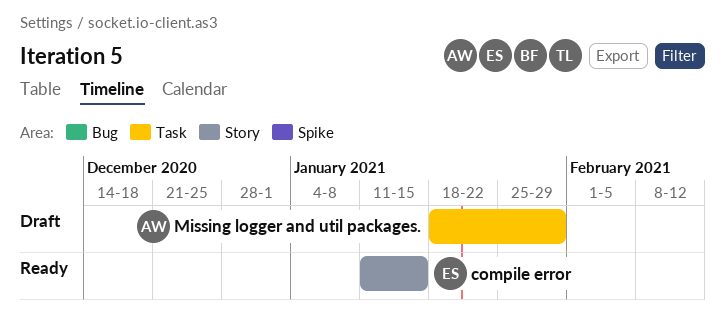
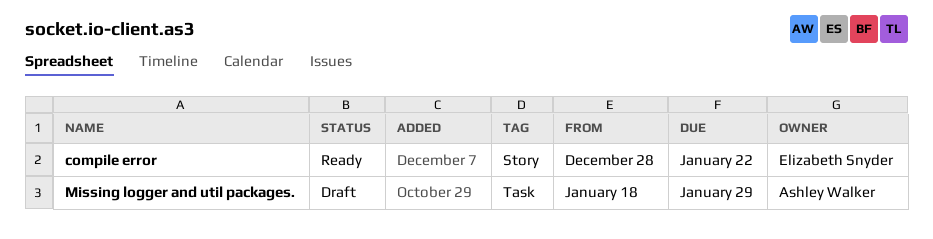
compile error, start: Jan 11 -> Dec 28
compile error, due: Jan 15 -> Jan 22

